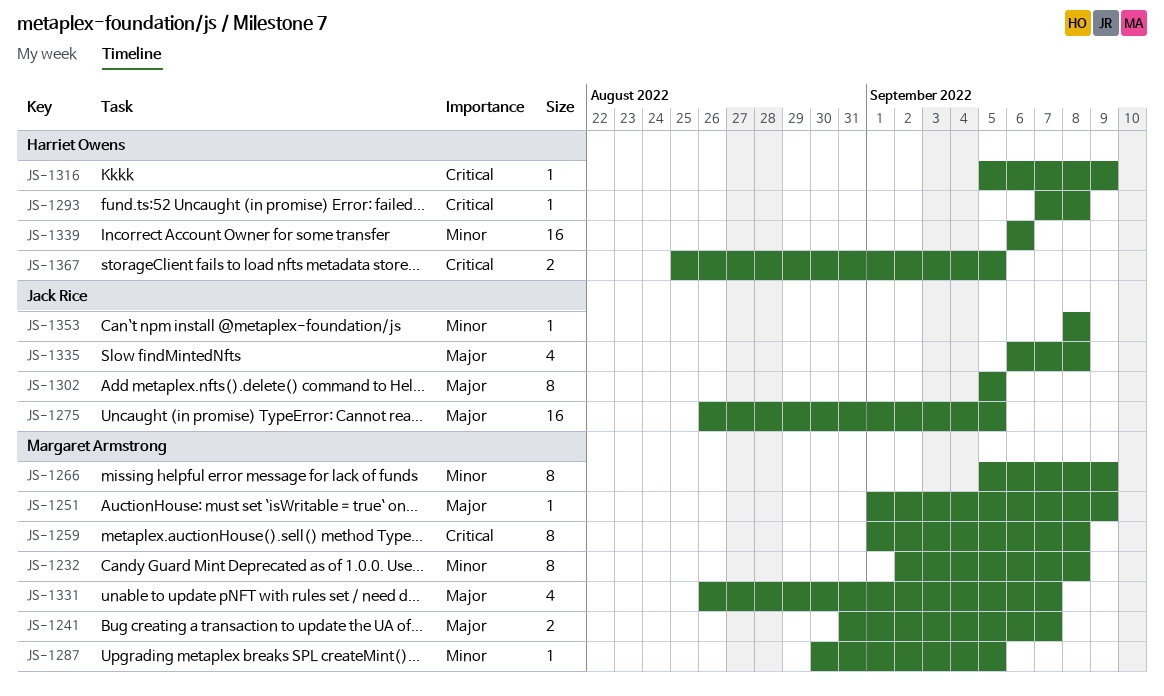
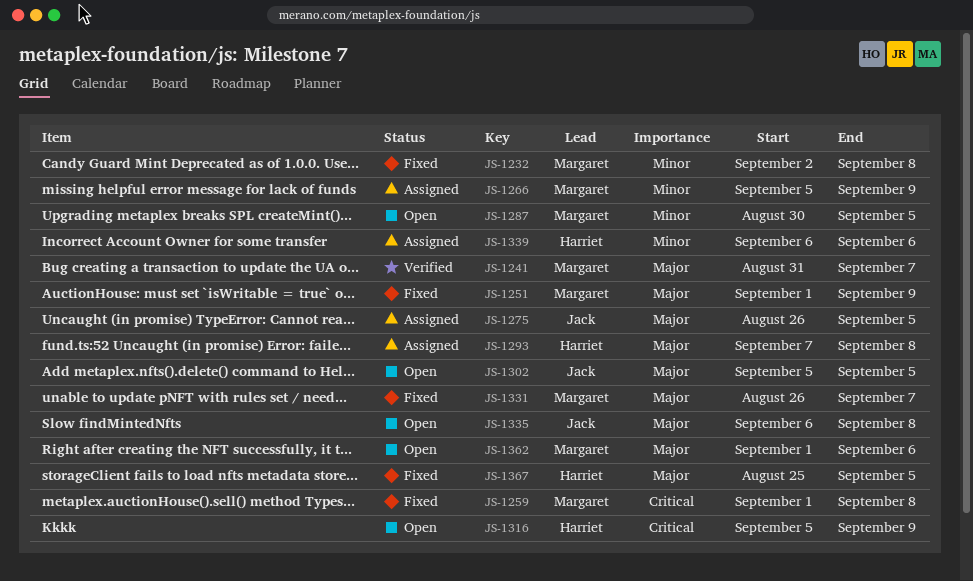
JS-1293, priority: Critical -> Major
JS-1353: present -> none
JS-1362: none -> present
JS-1367, priority: Critical -> Major

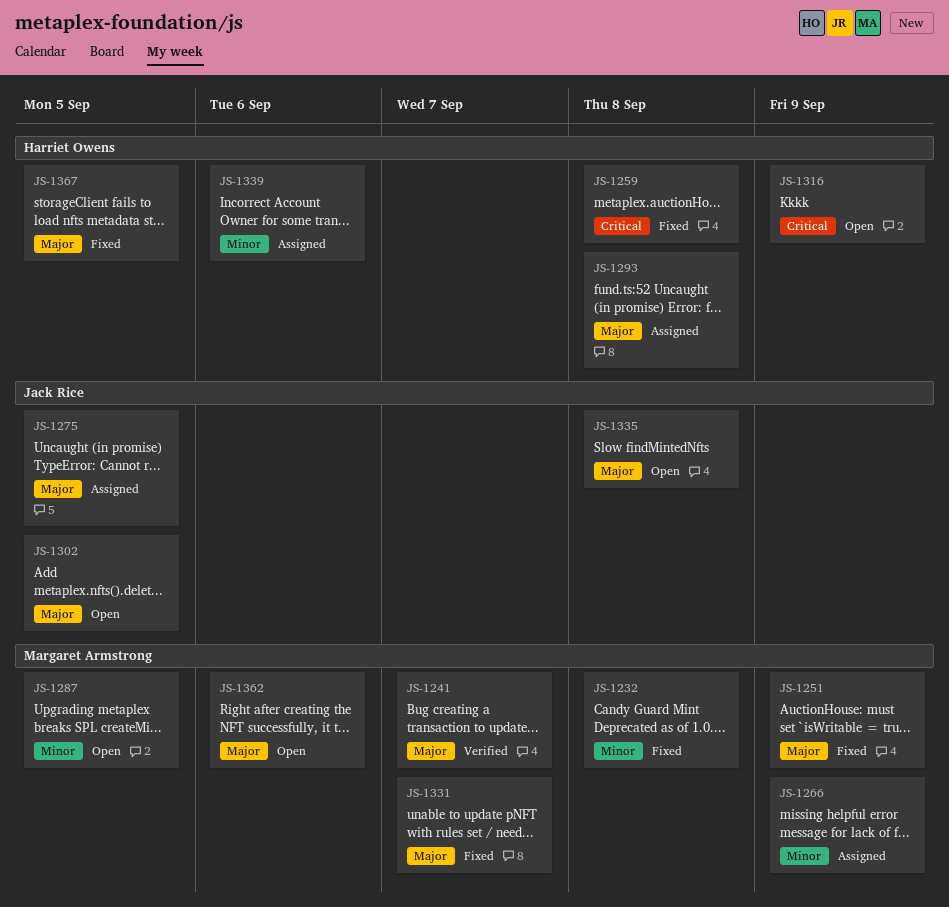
JS-1259, owner: Margaret Armstrong -> Harriet Owens

